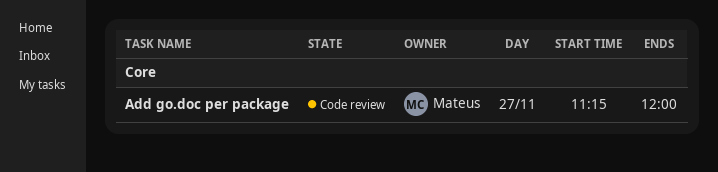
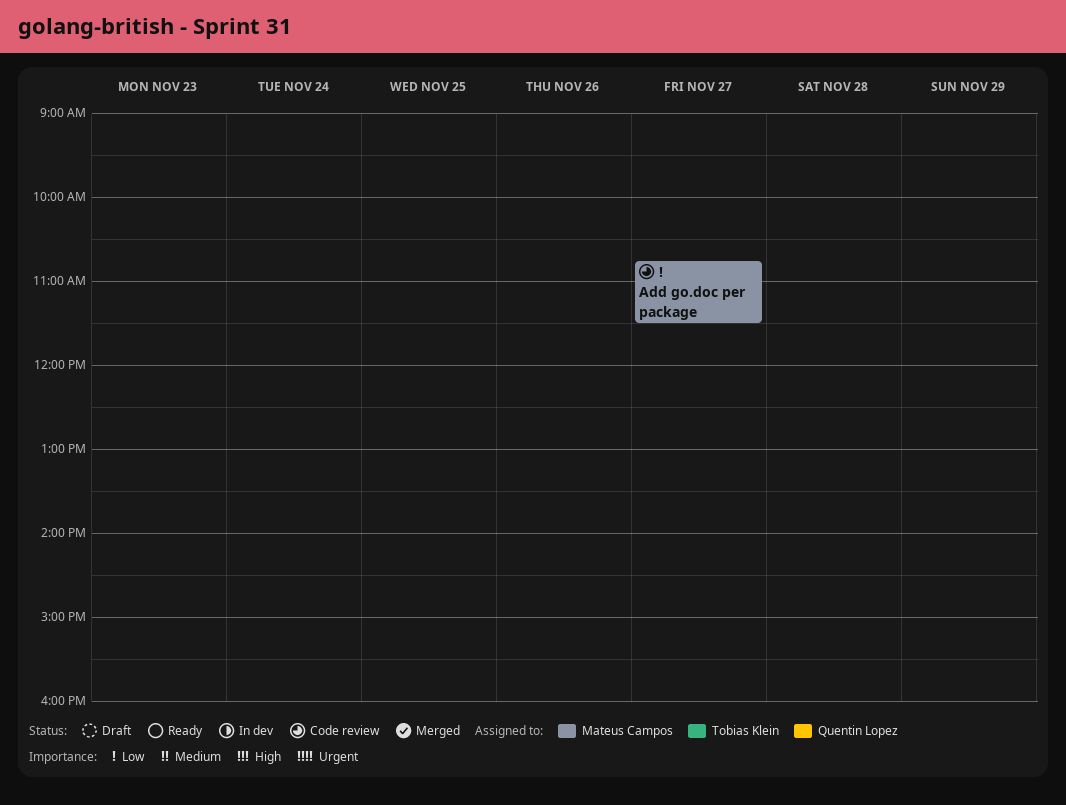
Add go.doc per package, begins: 11:15 -> 10:45
Add go.doc per package, ends: 12:00 -> 11:30

